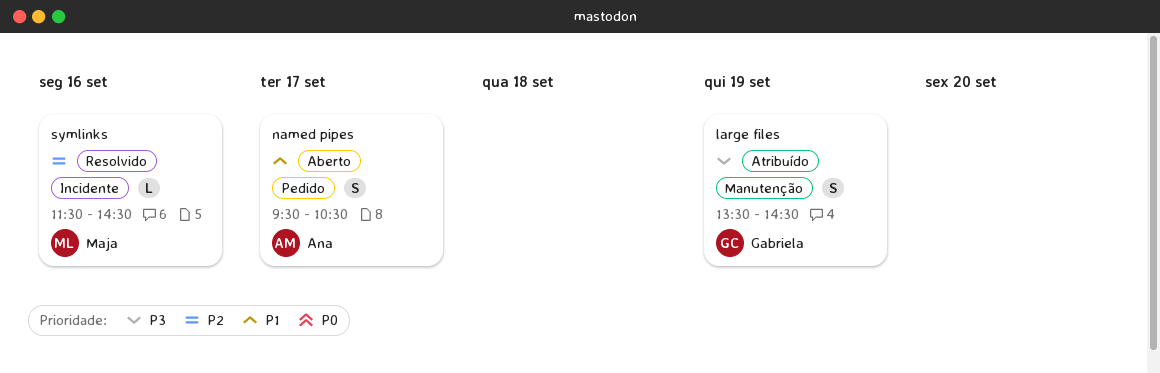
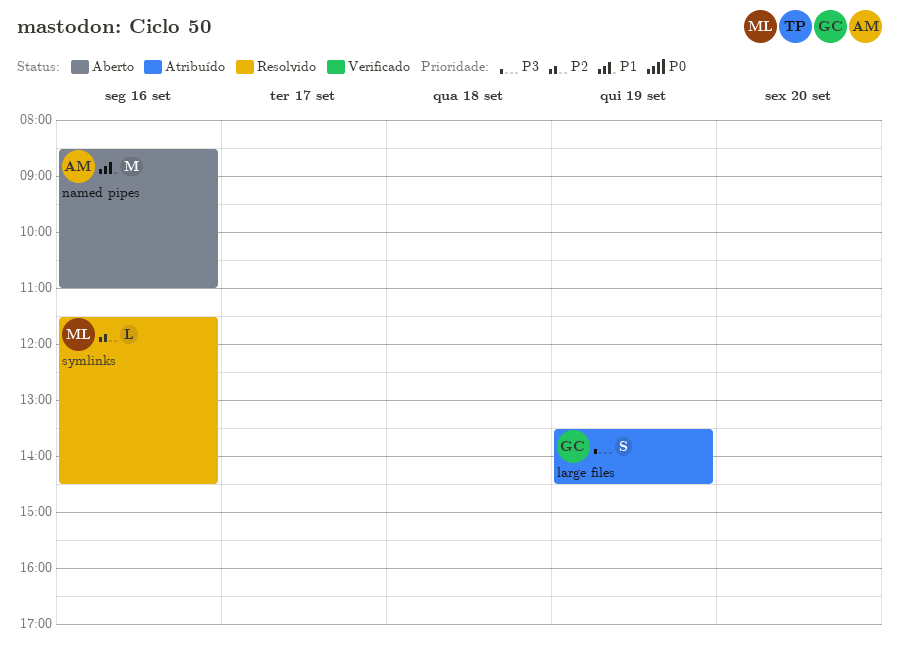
named pipes, estimate: S -> M
named pipes, day: Sep 17 -> Sep 16
named pipes, begins: 09:30 -> 08:30
named pipes, ends: 10:30 -> 11:00

